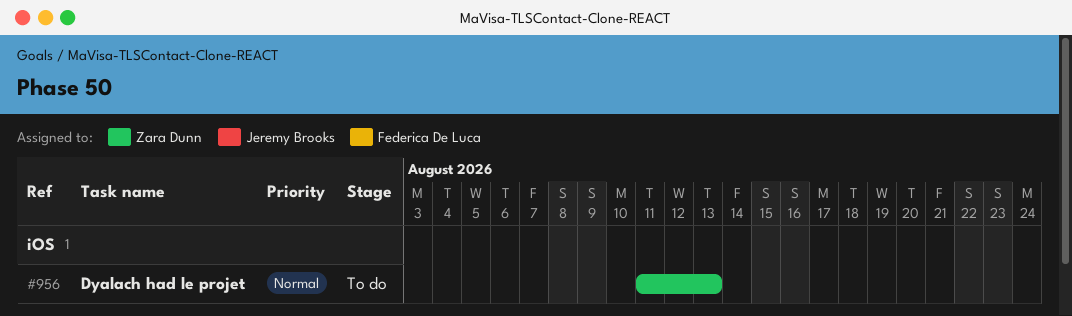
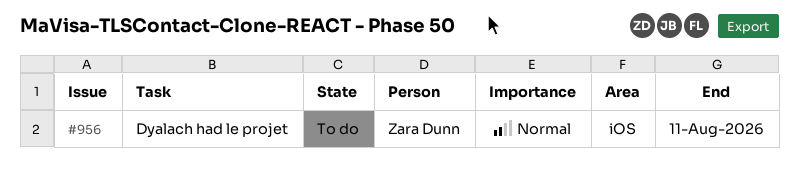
#956, due: Aug 13 -> Aug 11

